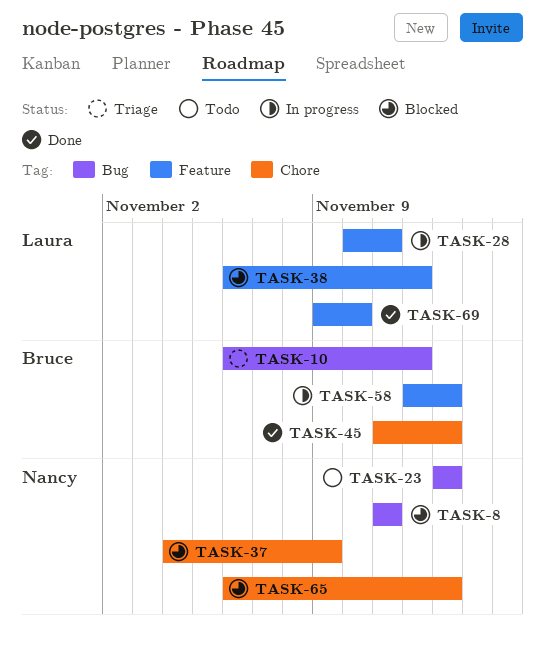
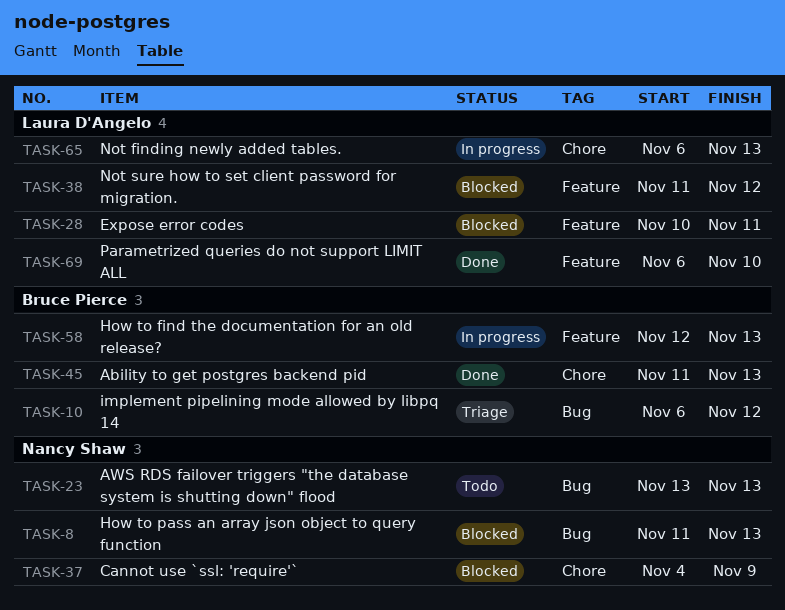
TASK-8, due: Nov 11 -> Nov 13
TASK-28, status: In progress -> Blocked
TASK-38, start: Nov 6 -> Nov 11
TASK-65, status: Blocked -> In progress
TASK-65, owner: Nancy Shaw -> Laura D'Angelo
TASK-69, start: Nov 9 -> Nov 6

